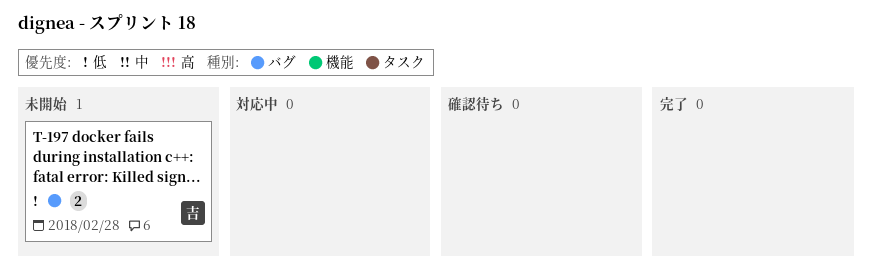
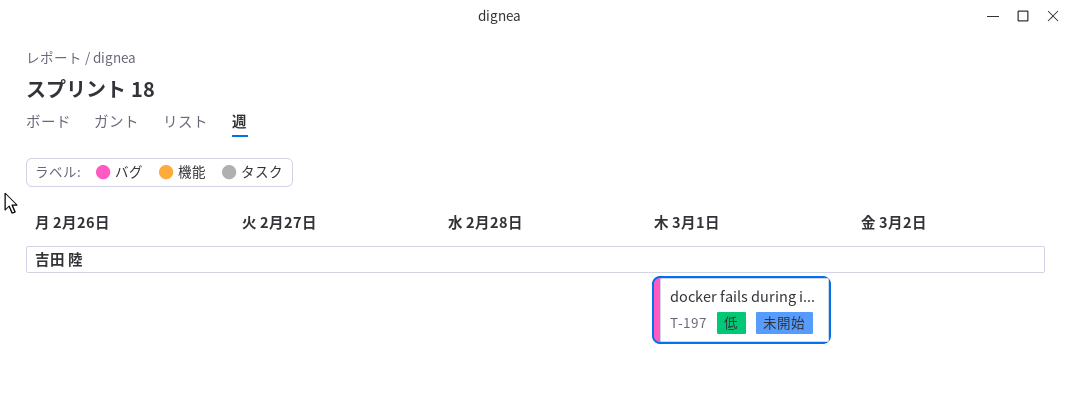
T-197, due: Feb 28 -> Mar 1

